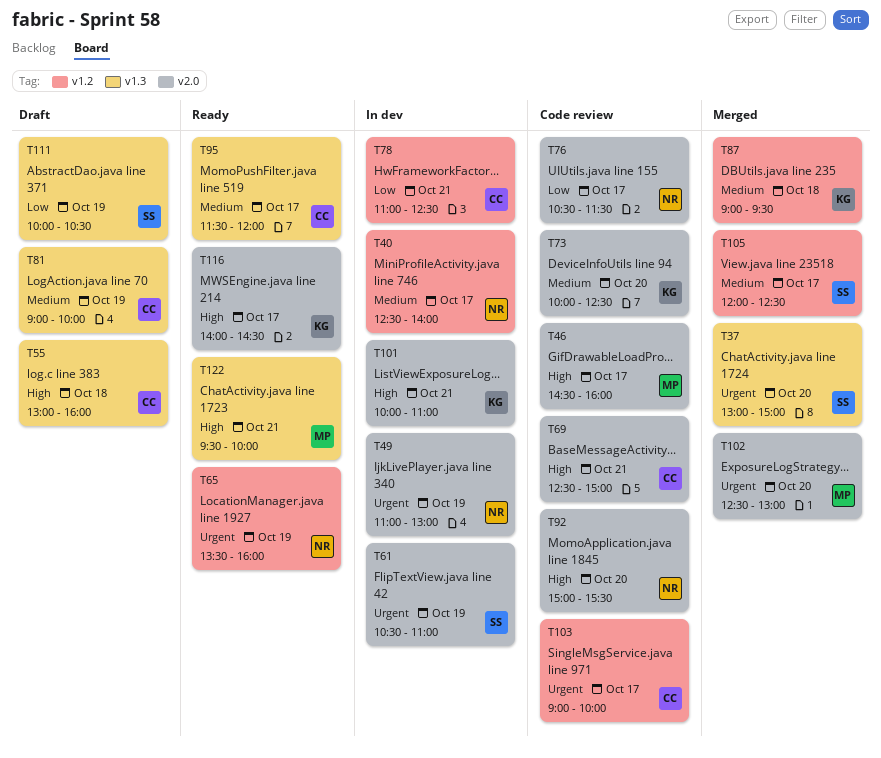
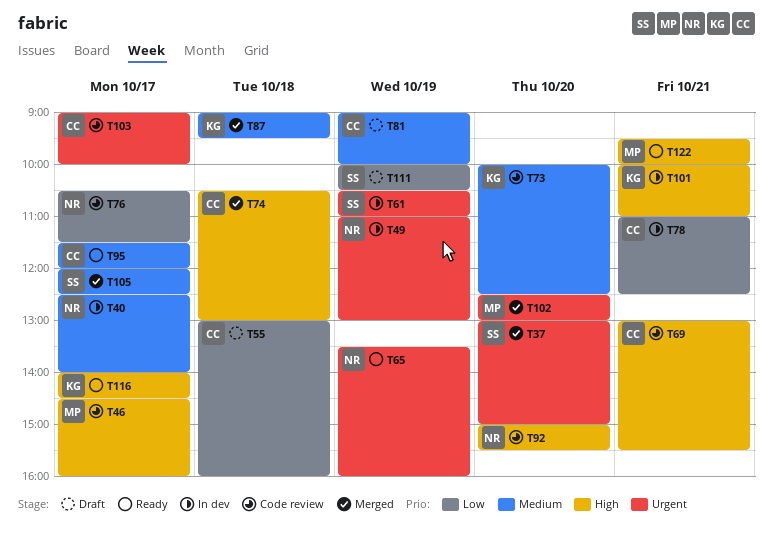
T55, priority: High -> Low
T69, begins: 12:30 -> 13:00
T69, ends: 15:00 -> 15:30
T74: none -> present

